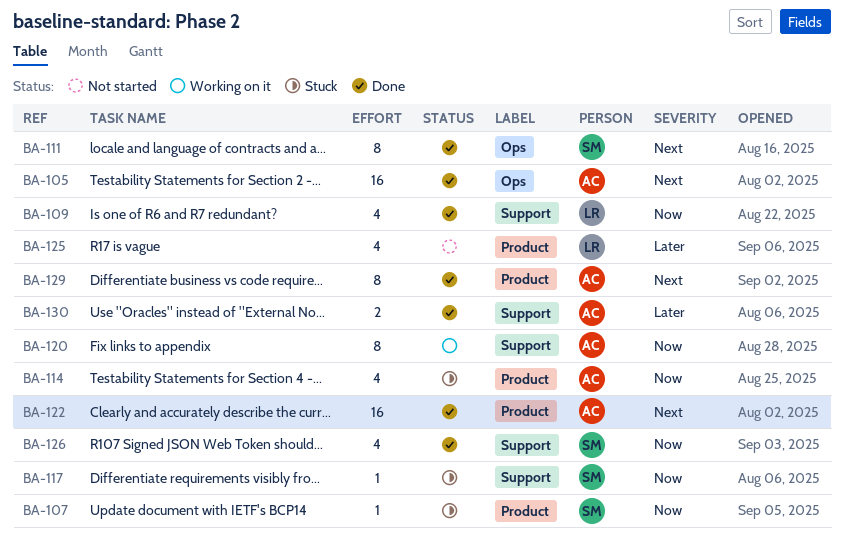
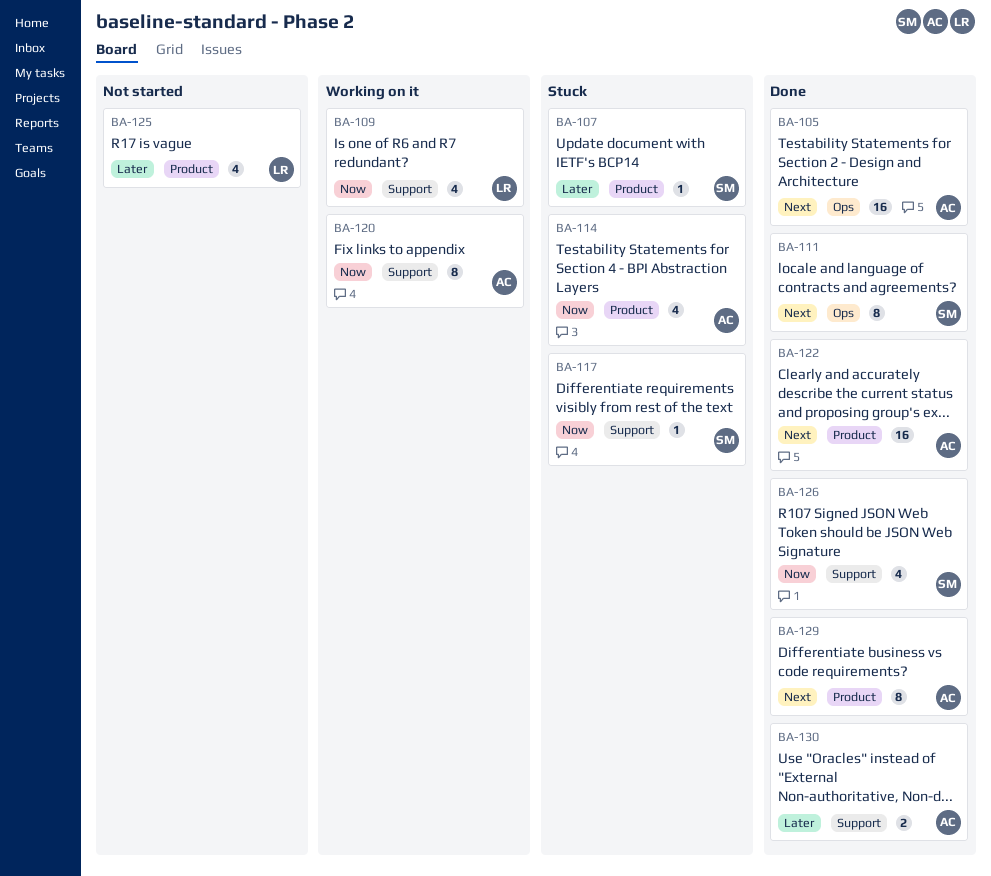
BA-107, priority: Now -> Later
BA-109, status: Done -> Working on it

